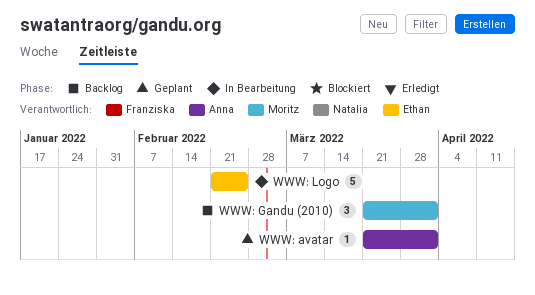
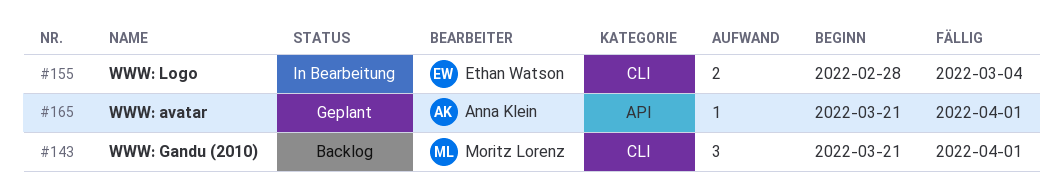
WWW: Logo, estimate: 5 -> 2
WWW: Logo, start: Feb 21 -> Feb 28
WWW: Logo, due: Feb 25 -> Mar 4

